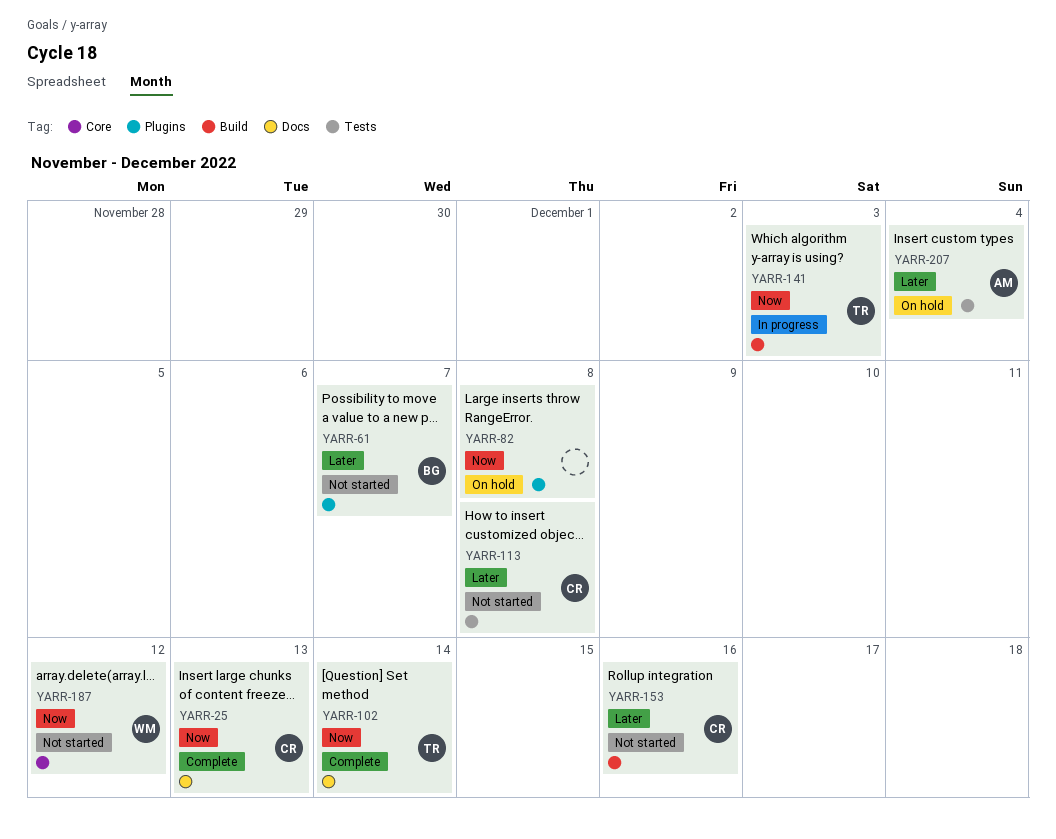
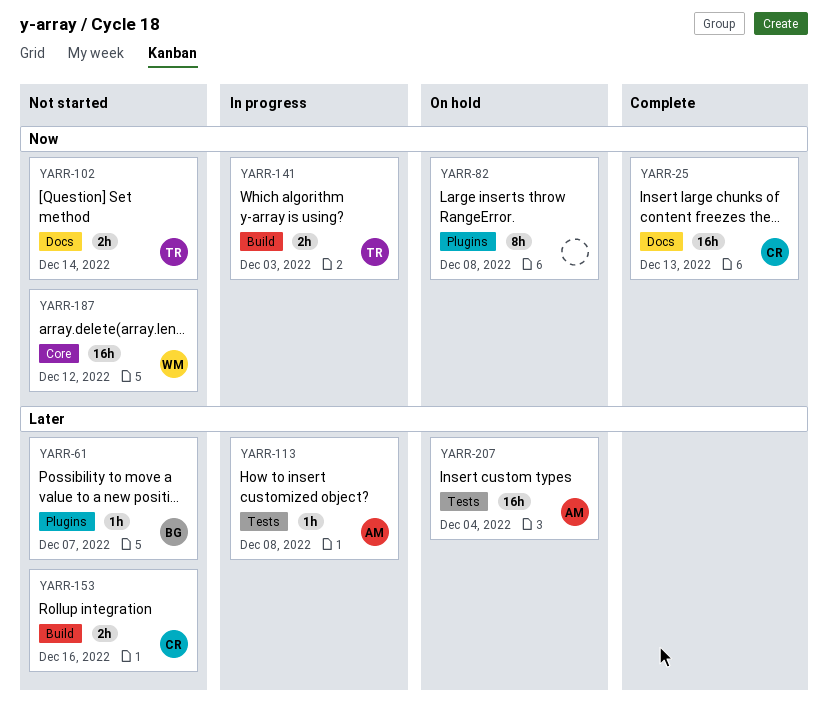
YARR-102, status: Complete -> Not started
YARR-113, status: Not started -> In progress
YARR-113, owner: CR -> AM

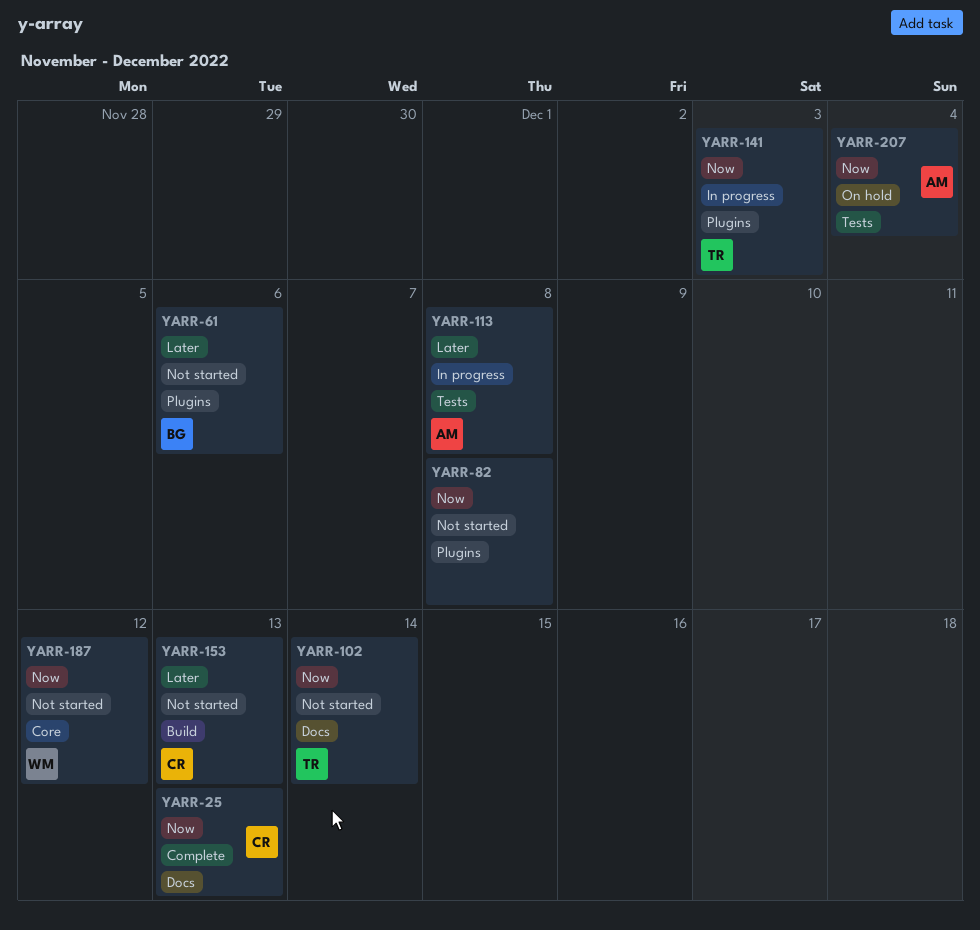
YARR-61, due: Dec 7 -> Dec 6
YARR-82, status: On hold -> Not started
YARR-141, label: Build -> Plugins
YARR-153, due: Dec 16 -> Dec 13
YARR-207, priority: Later -> Now

